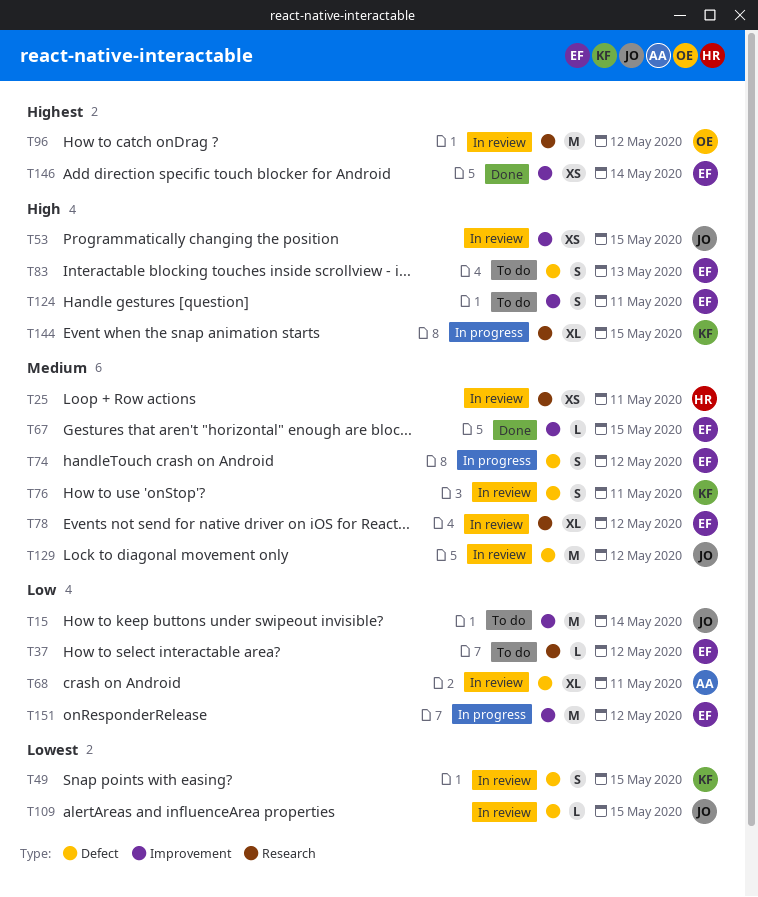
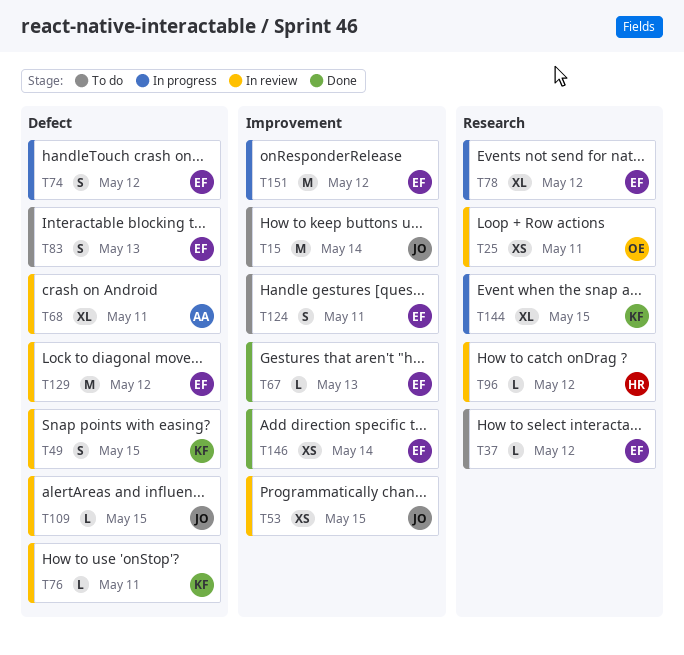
T25, owner: HR -> OE
T67, due: May 15 -> May 13
T76, estimate: S -> L
T78, status: In review -> In progress
T96, owner: OE -> HR
T96, estimate: M -> L
T129, owner: JO -> EF

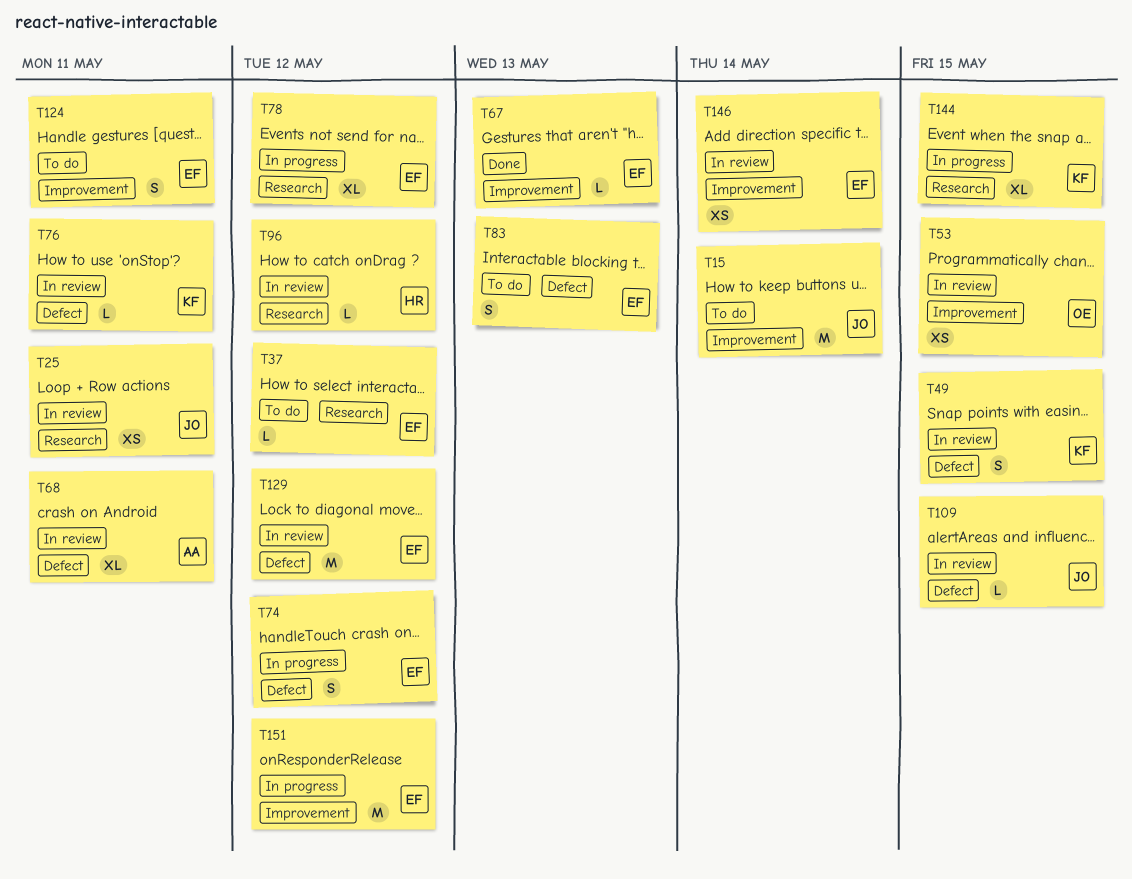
T25, owner: OE -> JO
T53, owner: JO -> OE
T146, status: Done -> In review

